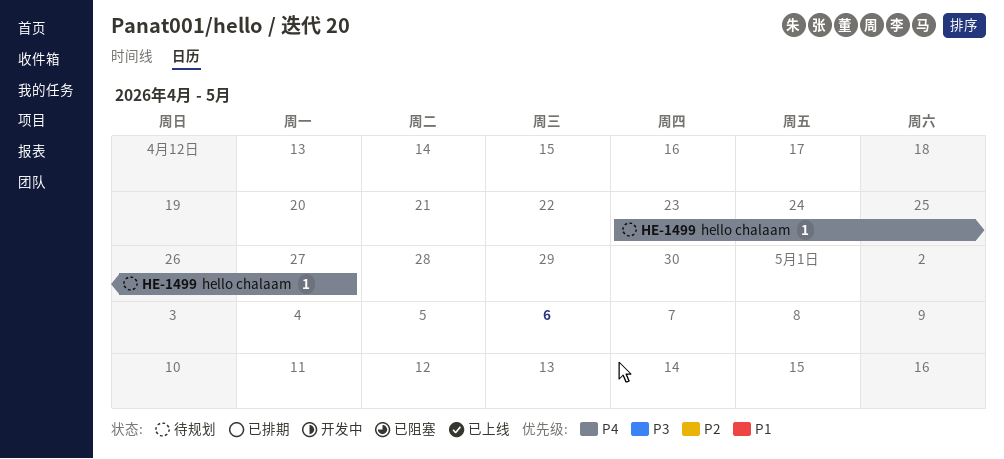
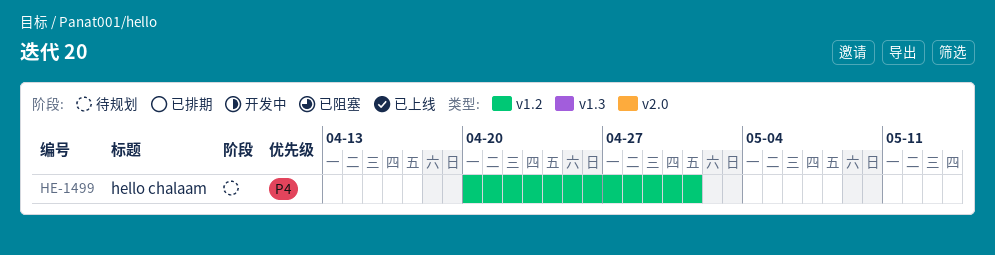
HE-1499, start: Apr 23 -> Apr 20
HE-1499, due: Apr 27 -> May 1

